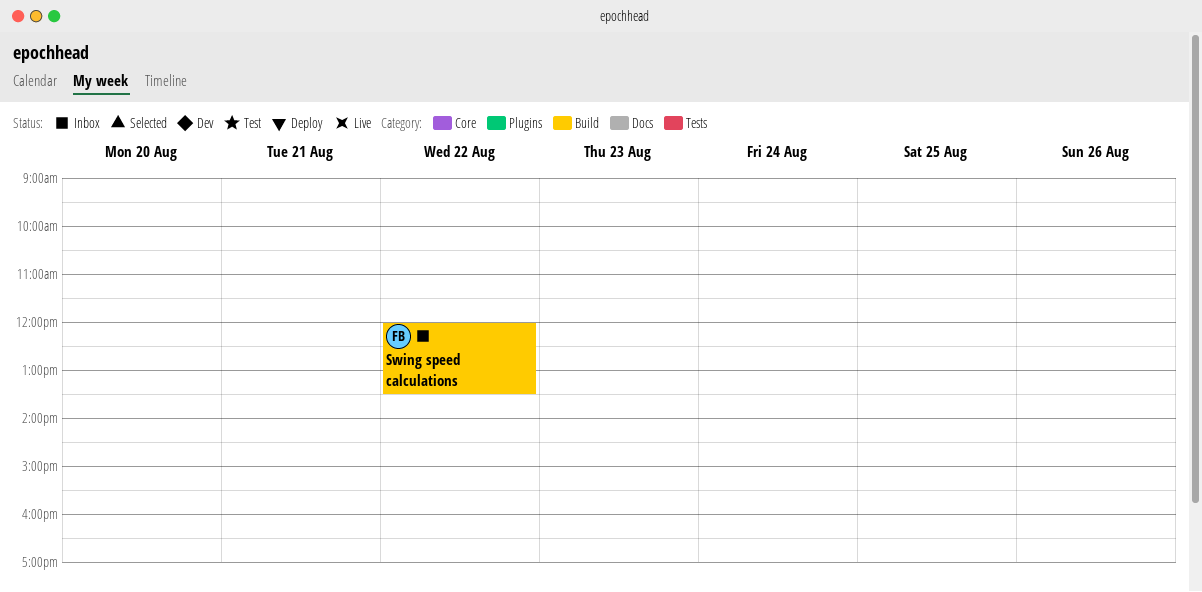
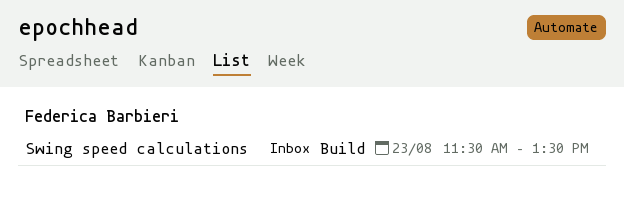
Swing speed calculations, day: Aug 22 -> Aug 23
Swing speed calculations, begins: 12:00 -> 11:30

